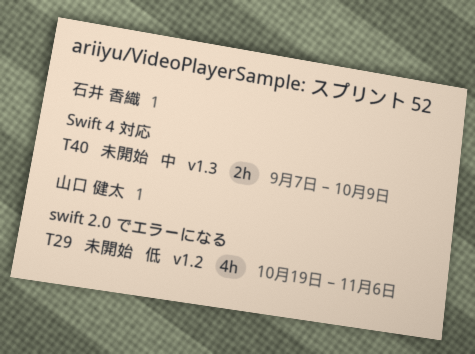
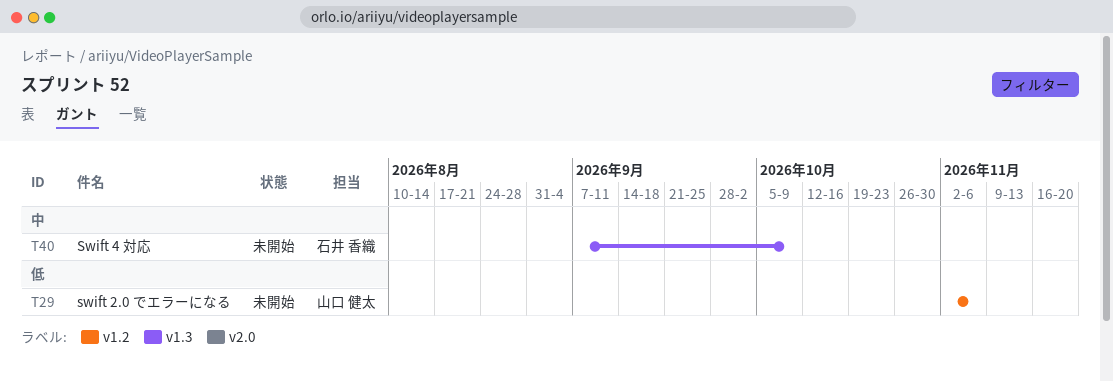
T29, start: Oct 19 -> Nov 2

